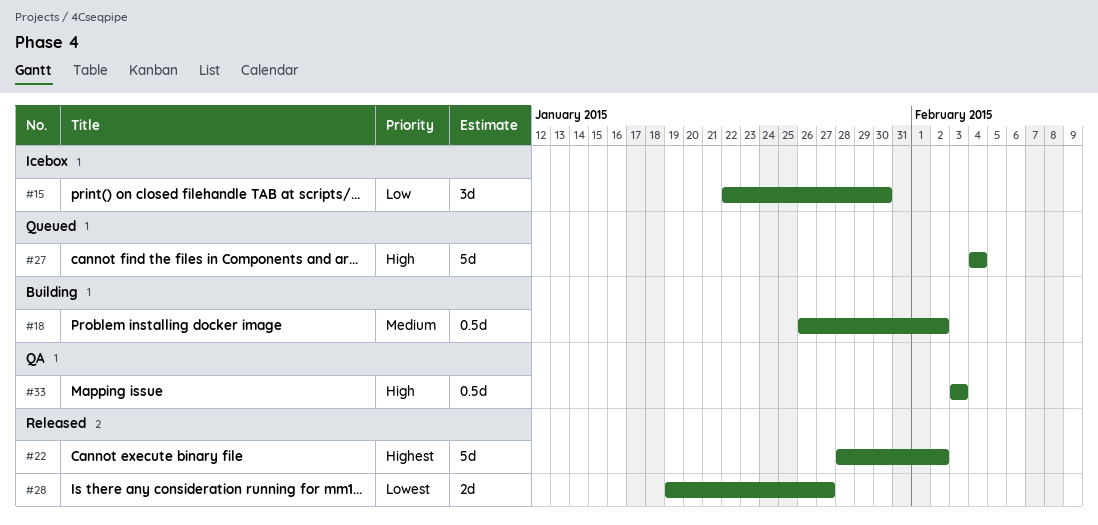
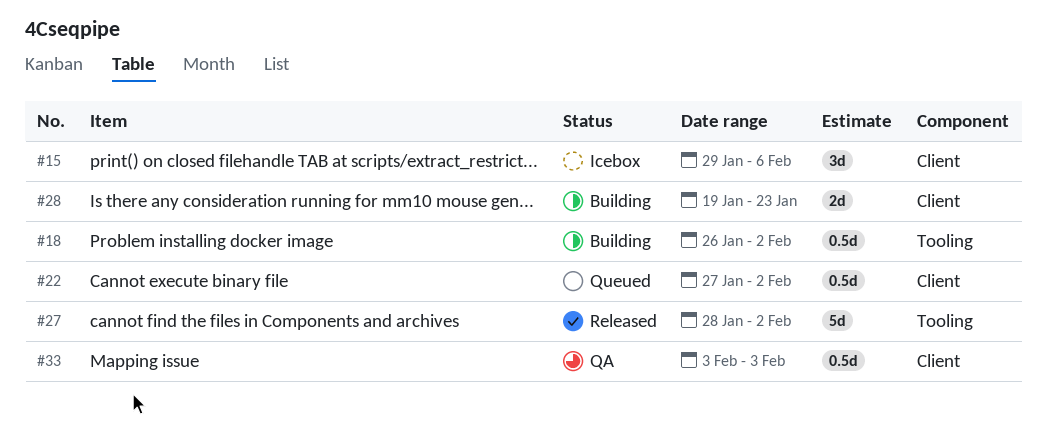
#15, start: Jan 22 -> Jan 29
#15, due: Jan 30 -> Feb 6
#22, status: Released -> Queued
#22, estimate: 5d -> 0.5d
#22, start: Jan 28 -> Jan 27
#27, status: Queued -> Released
#27, start: Feb 4 -> Jan 28
#27, due: Feb 4 -> Feb 2
#28, status: Released -> Building
#28, due: Jan 27 -> Jan 23

